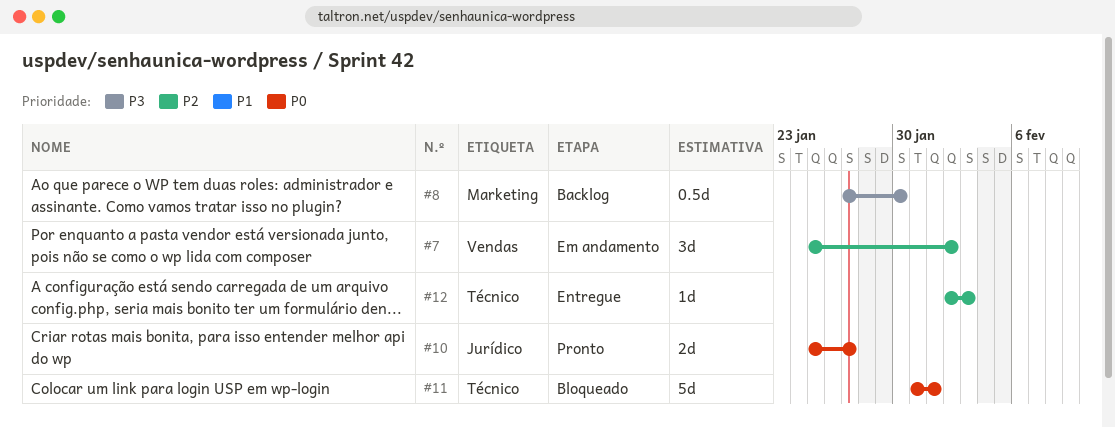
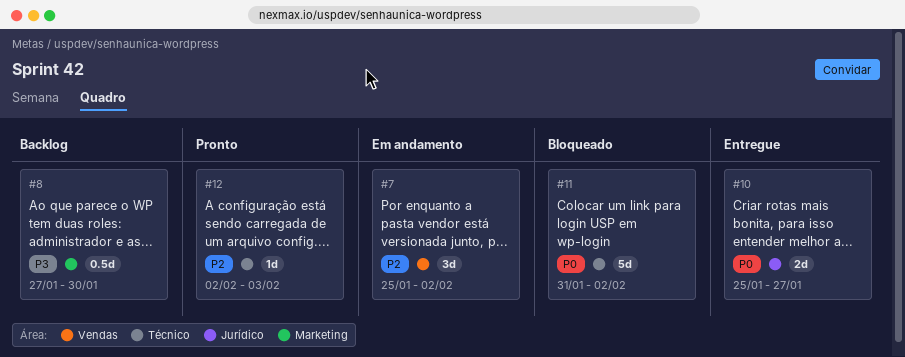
#10, status: Pronto -> Entregue
#11, due: Feb 1 -> Feb 2
#12, status: Entregue -> Pronto

